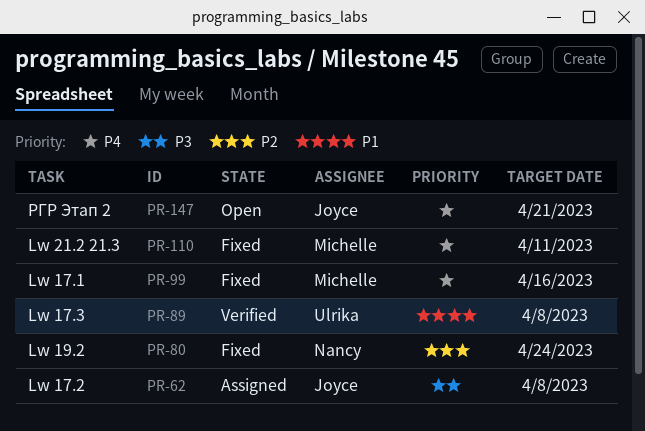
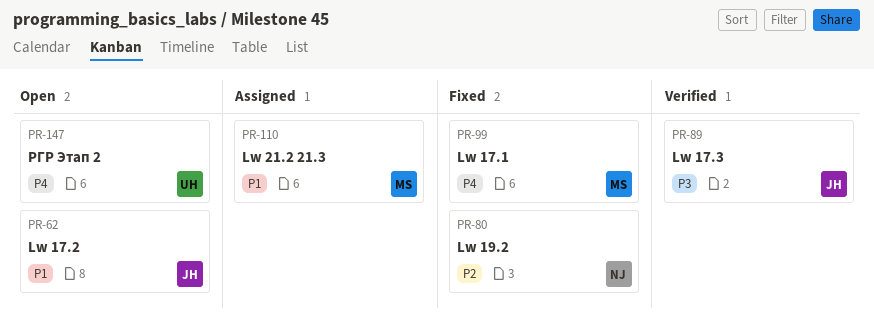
PR-62, status: Assigned -> Open
PR-62, priority: P3 -> P1
PR-89, owner: Ulrika -> Joyce
PR-89, priority: P1 -> P3
PR-110, status: Fixed -> Assigned
PR-110, priority: P4 -> P1
PR-147, owner: Joyce -> Ulrika

